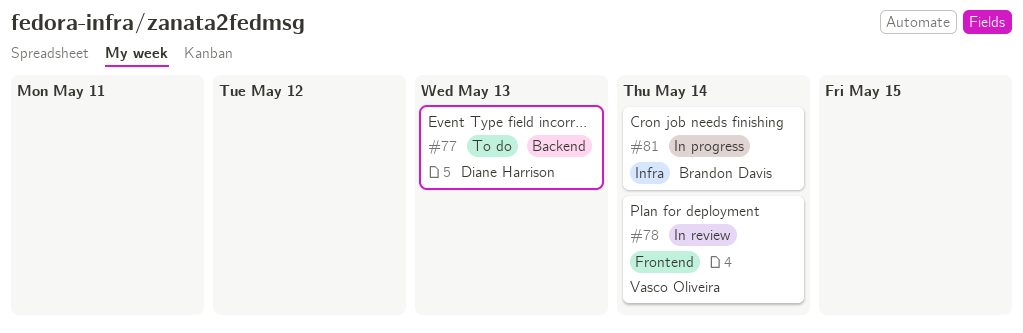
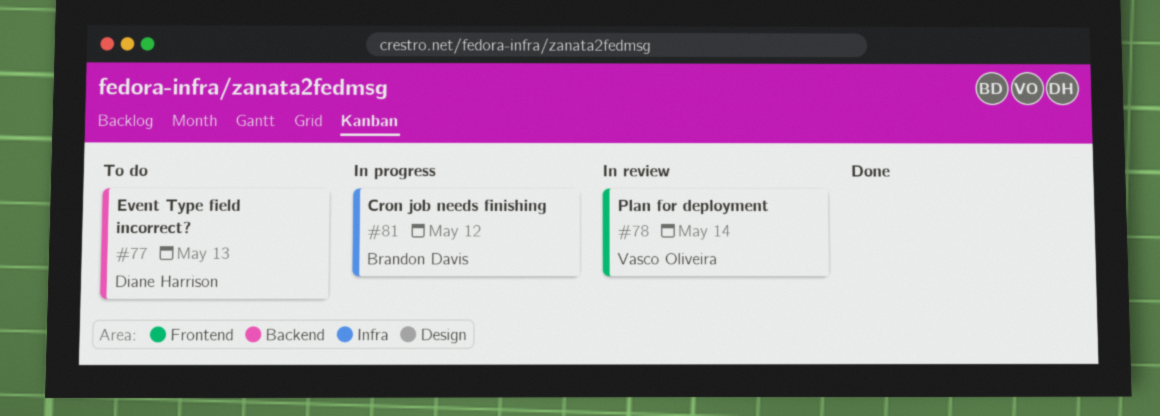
#81, due: May 14 -> May 12

